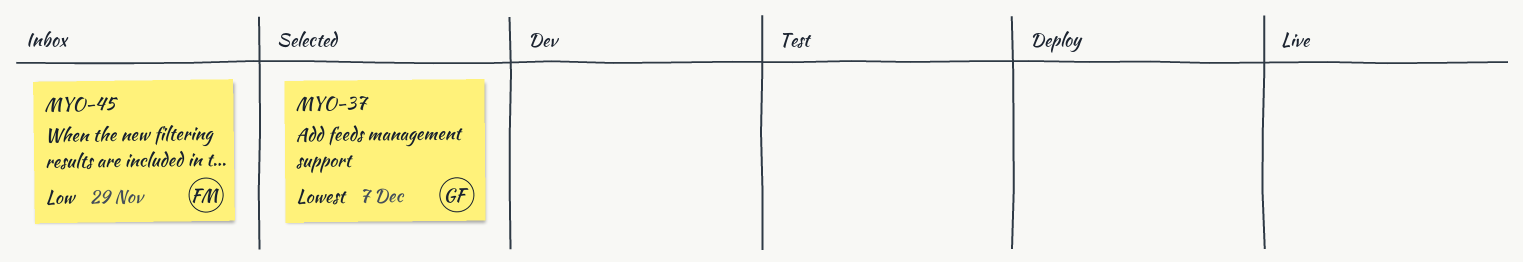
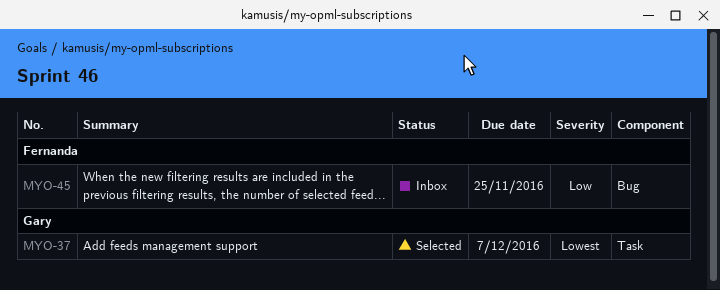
MYO-45, due: Nov 29 -> Nov 25

